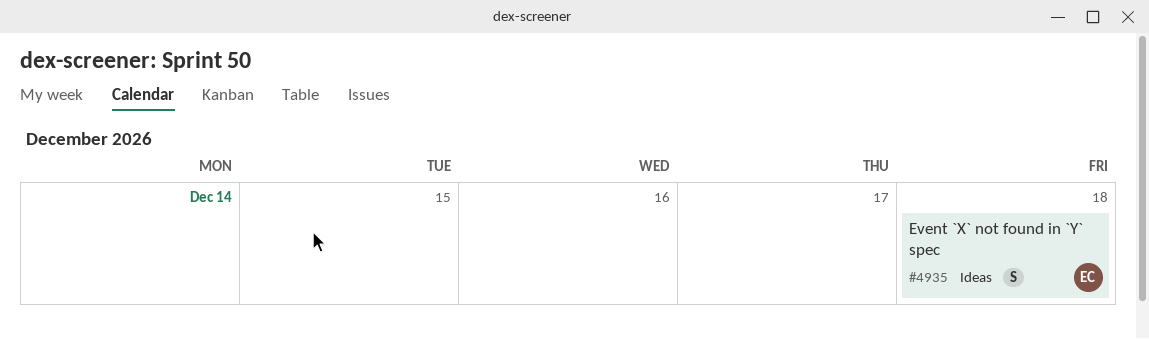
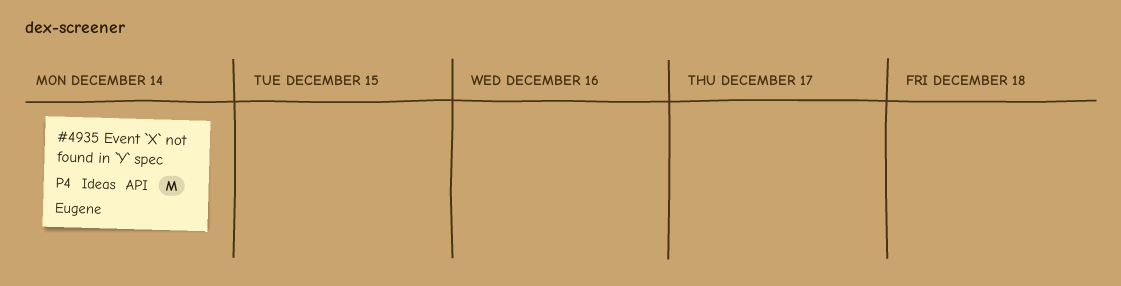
#4935, estimate: S -> M
#4935, due: Dec 18 -> Dec 14

